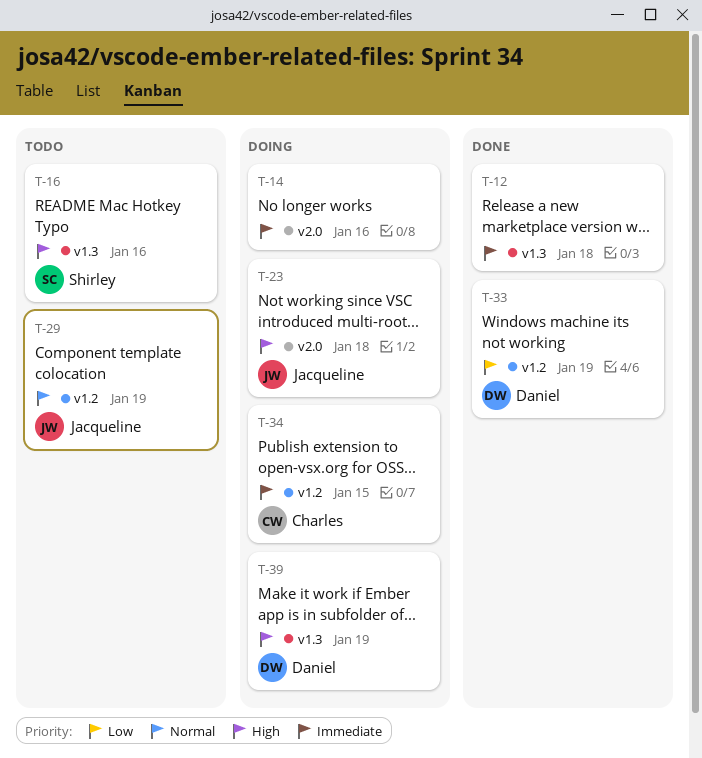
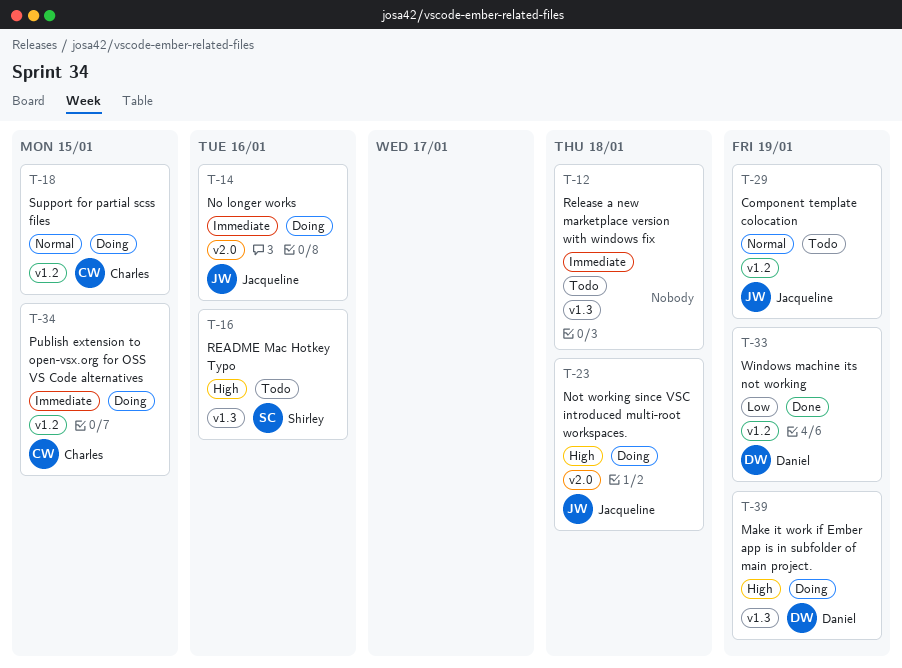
T-12, status: Done -> Todo
T-14, owner: none -> Jacqueline
T-18: none -> present

